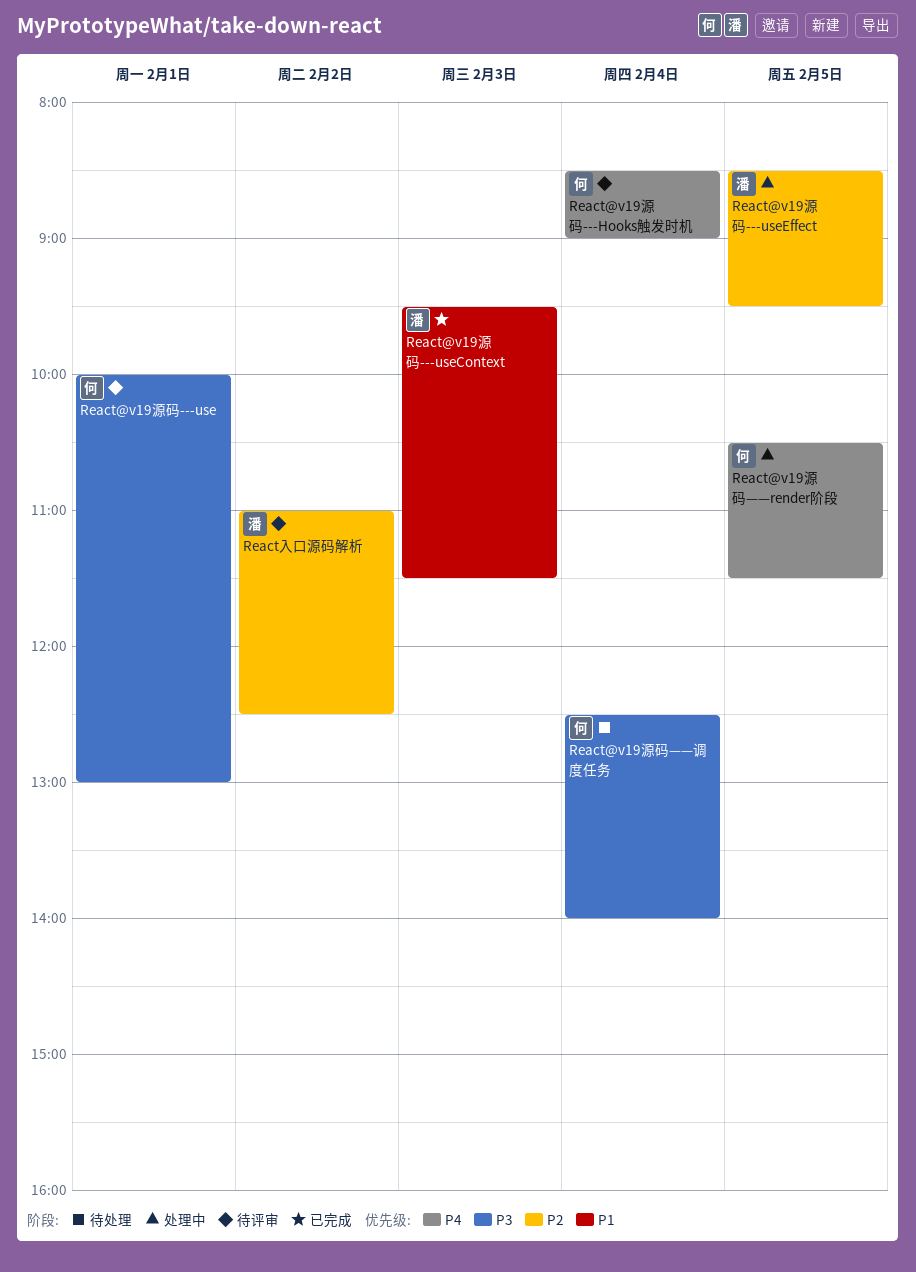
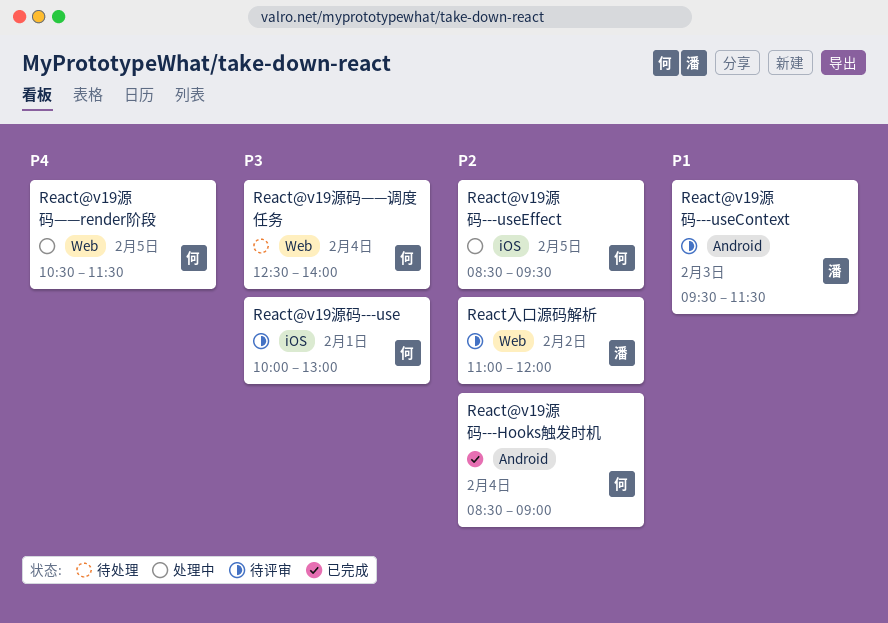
React@v19源码---Hooks触发时机, status: 待评审 -> 已完成
React@v19源码---Hooks触发时机, priority: P4 -> P2
React@v19源码---useContext, status: 已完成 -> 待评审
React@v19源码---useEffect, owner: 潘 -> 何
React入口源码解析, ends: 12:30 -> 12:00

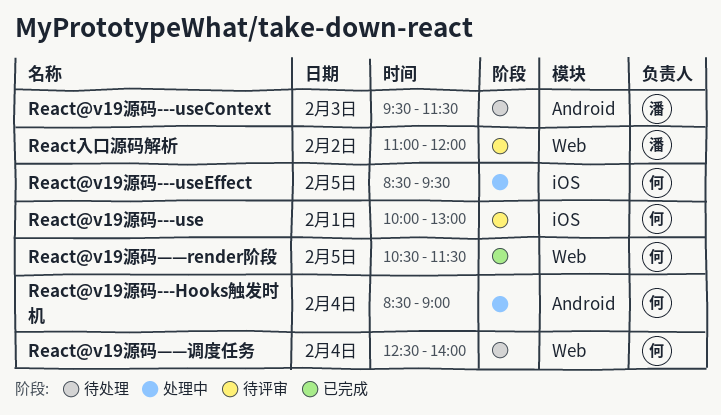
React@v19源码---Hooks触发时机, status: 已完成 -> 处理中
React@v19源码---useContext, status: 待评审 -> 待处理
React@v19源码——render阶段, status: 处理中 -> 已完成

